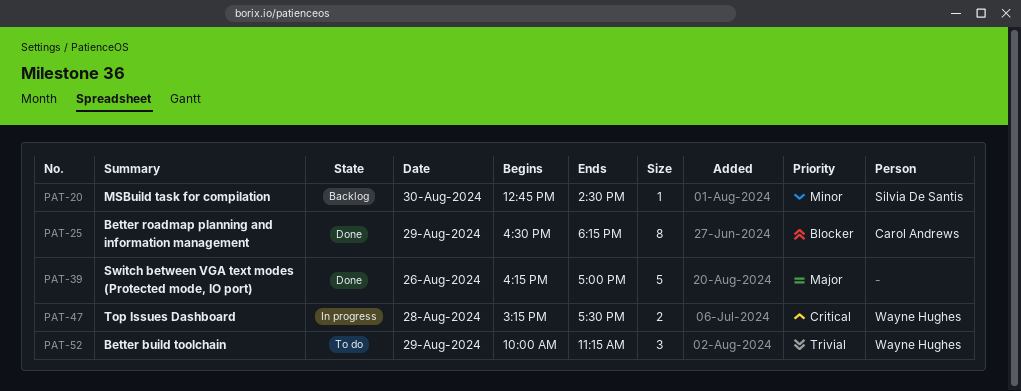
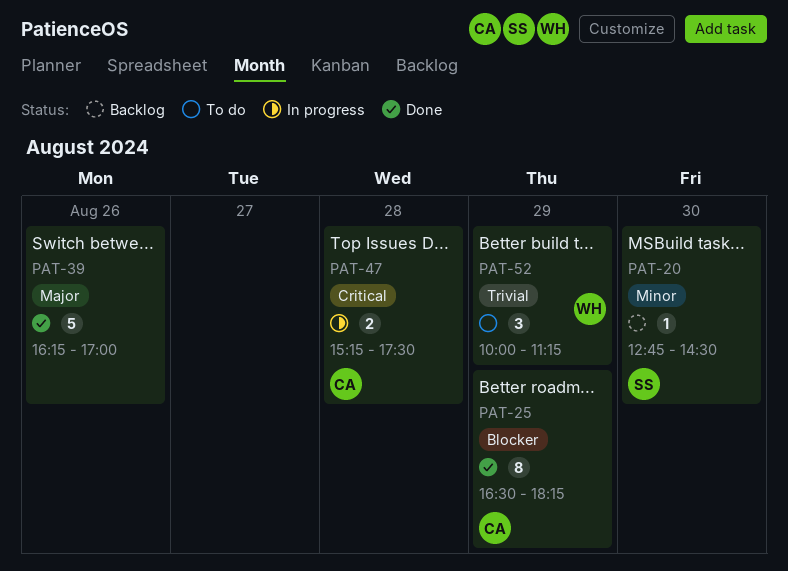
PAT-47, owner: Wayne Hughes -> Carol Andrews

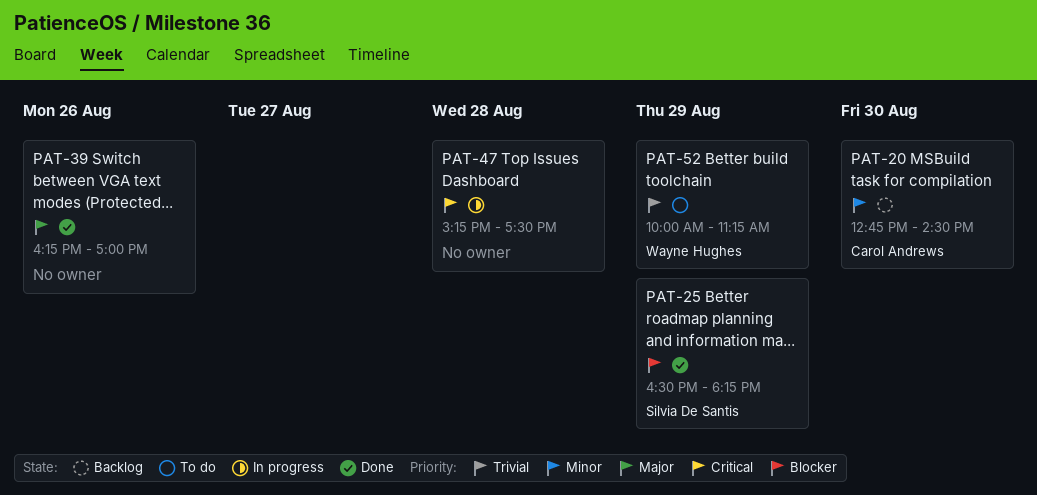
PAT-20, owner: Silvia De Santis -> Carol Andrews
PAT-25, owner: Carol Andrews -> Silvia De Santis
PAT-47, owner: Carol Andrews -> none

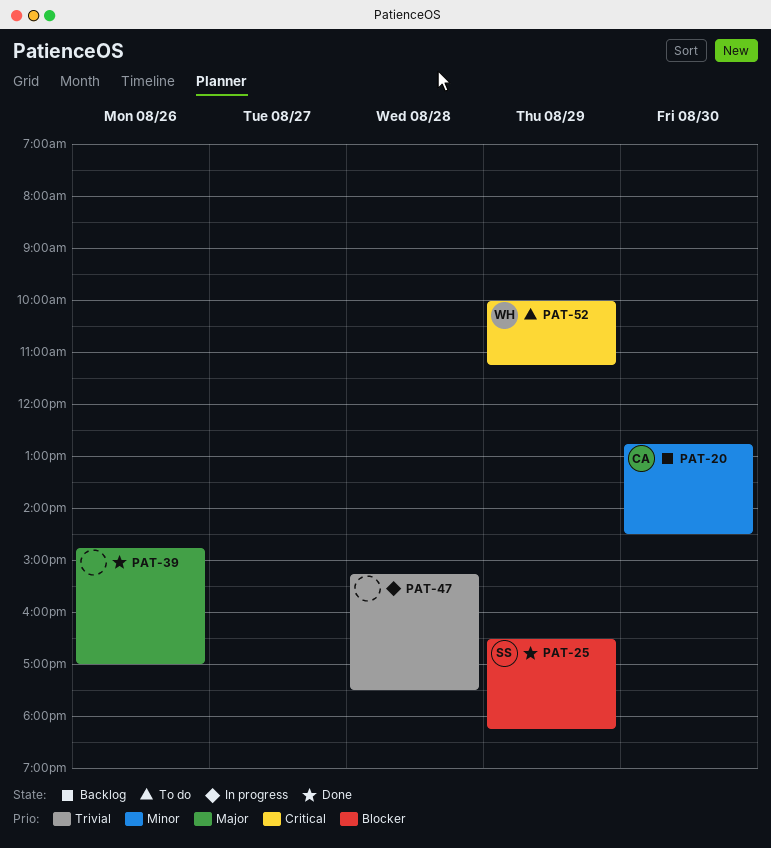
PAT-39, begins: 16:15 -> 14:45
PAT-47, priority: Critical -> Trivial
PAT-52, priority: Trivial -> Critical

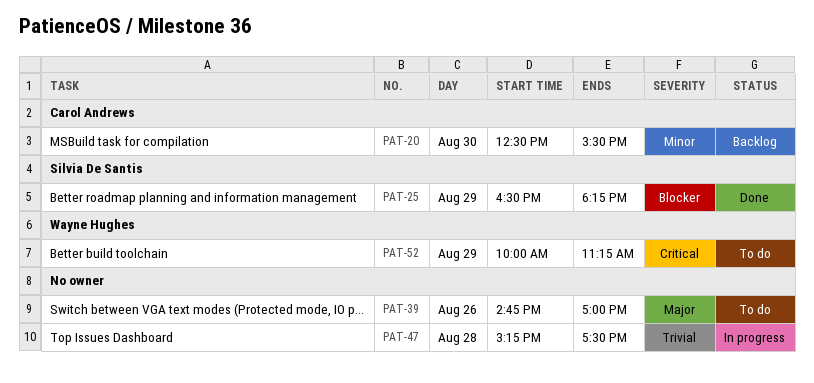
PAT-20, begins: 12:45 -> 12:30
PAT-20, ends: 14:30 -> 15:30
PAT-39, status: Done -> To do

